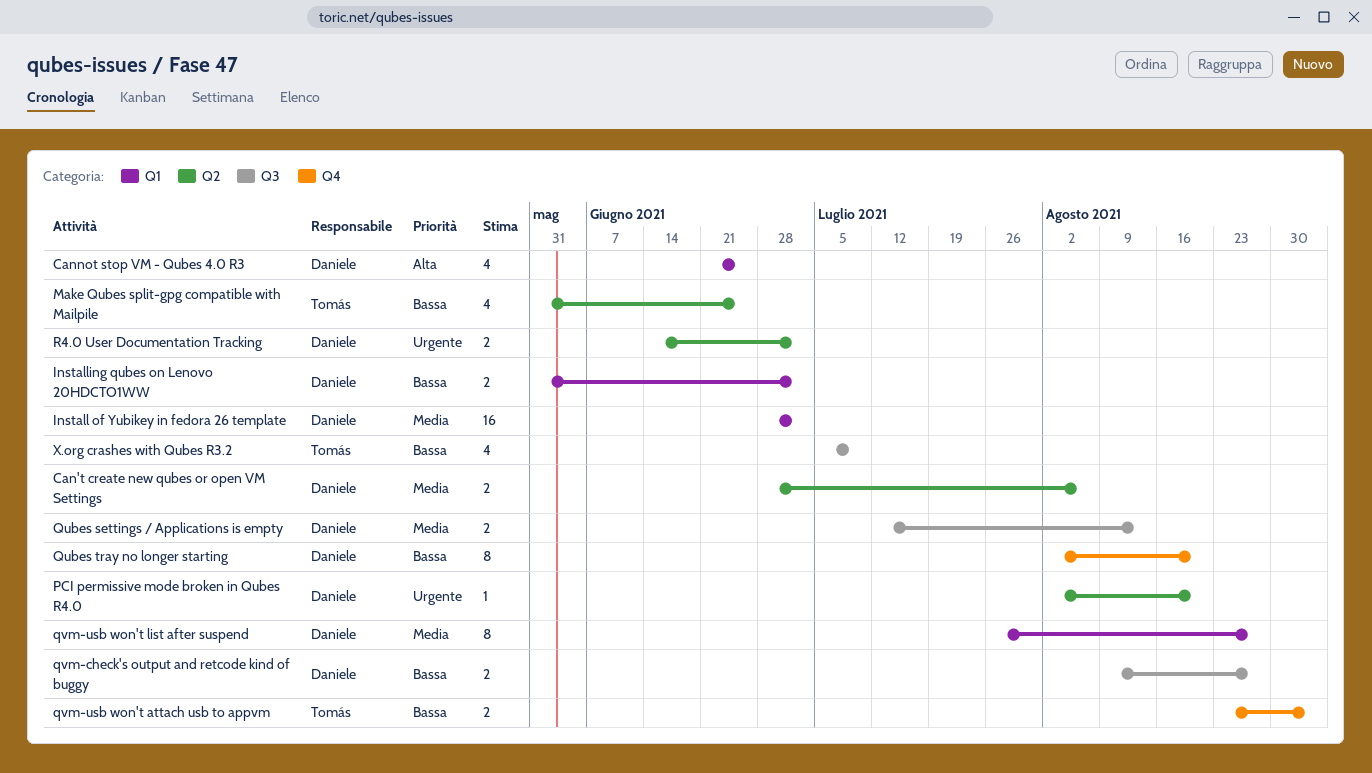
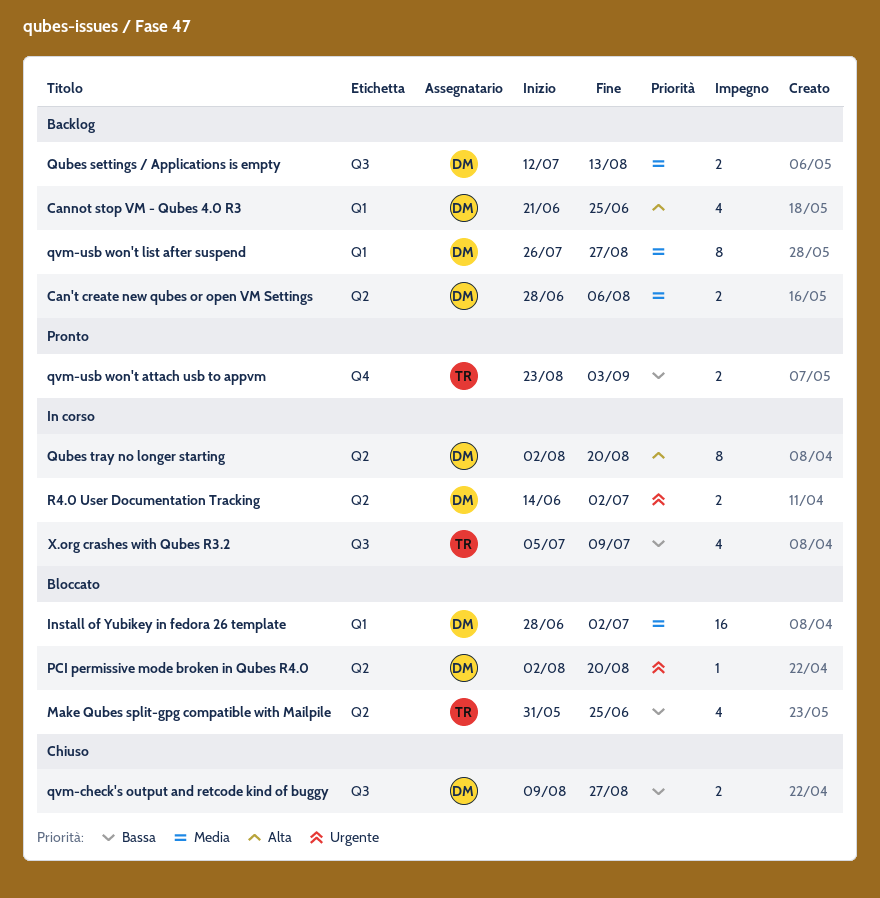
Installing qubes on Lenovo 20HDCTO1WW: present -> none
Qubes tray no longer starting, priority: Bassa -> Alta
Qubes tray no longer starting, label: Q4 -> Q2

